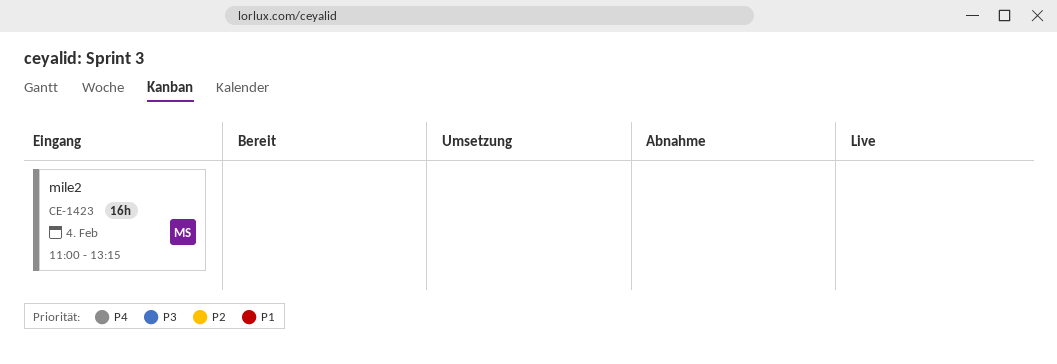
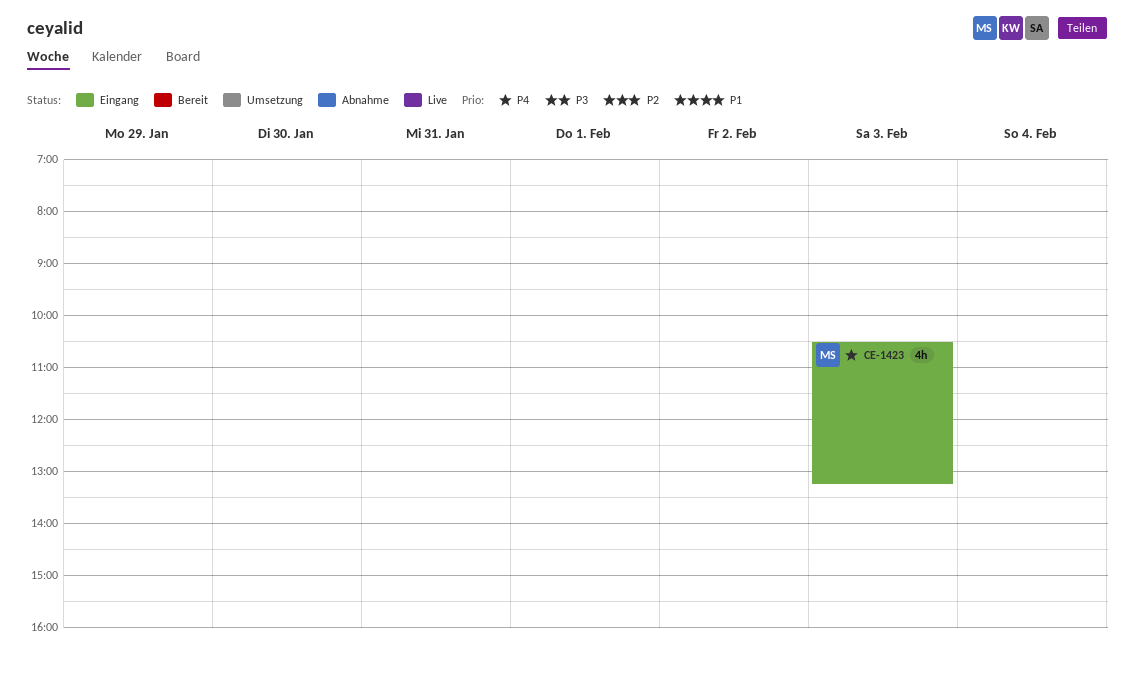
CE-1423, estimate: 16h -> 4h
CE-1423, day: Feb 4 -> Feb 3
CE-1423, begins: 11:00 -> 10:30

